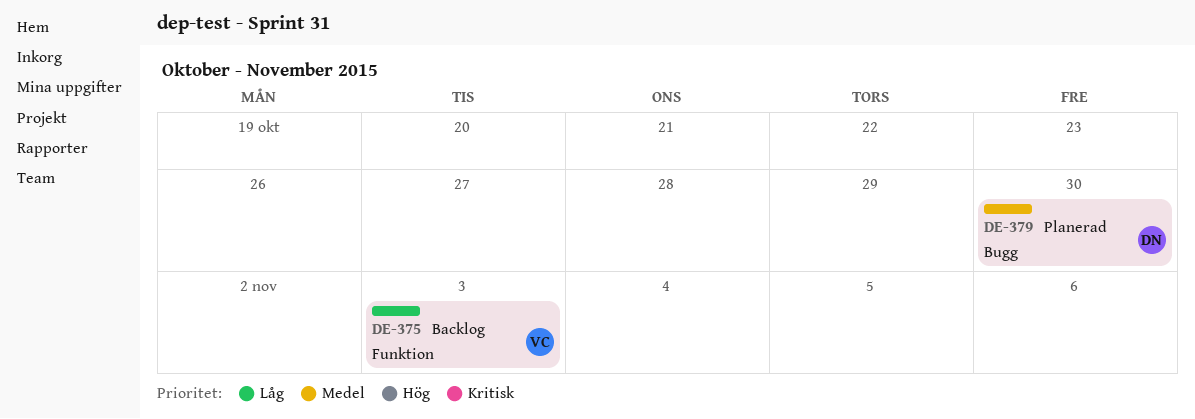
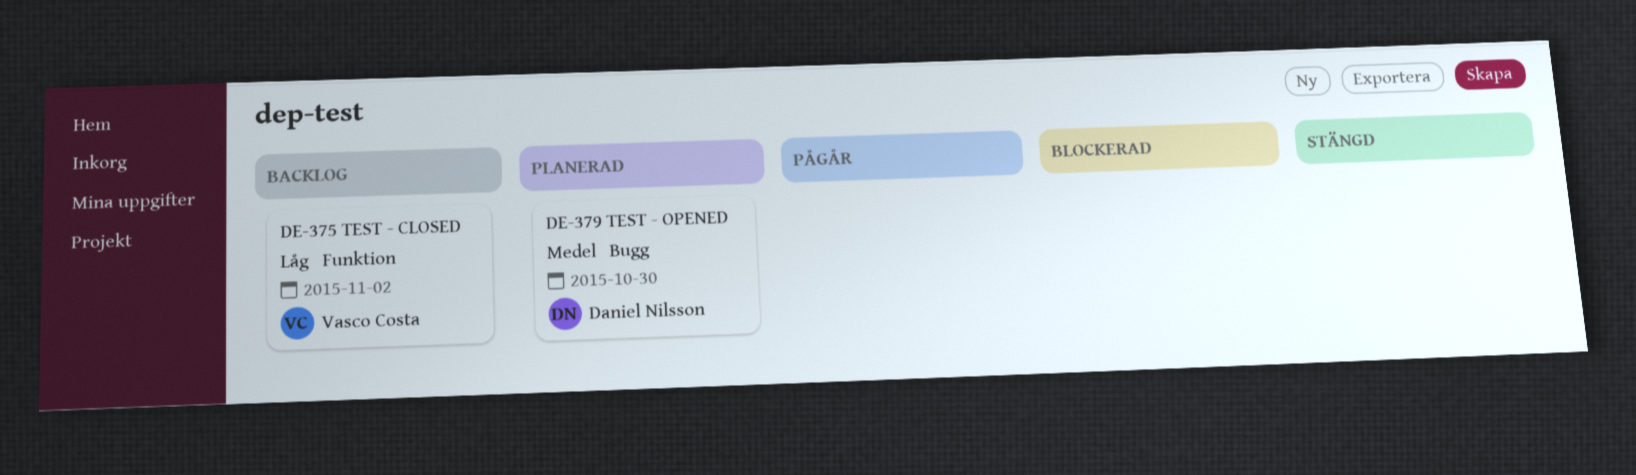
DE-375, due: Nov 3 -> Nov 2

